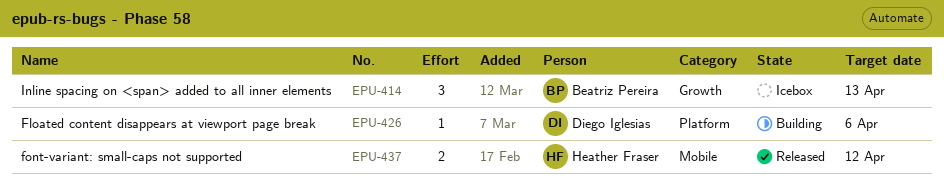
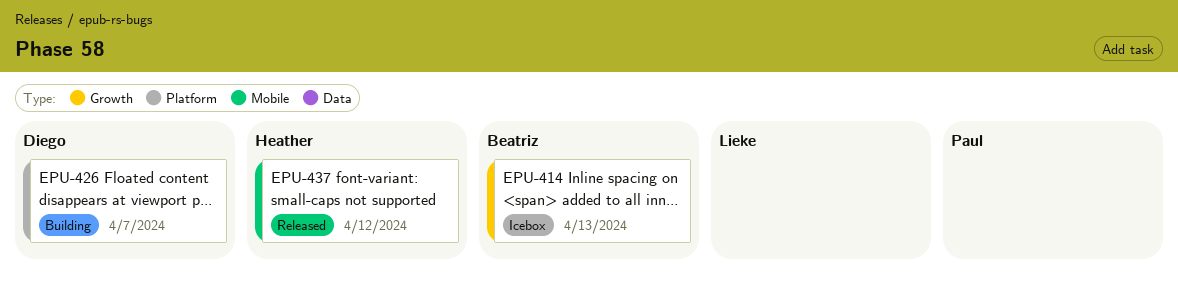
EPU-426, due: Apr 6 -> Apr 7

